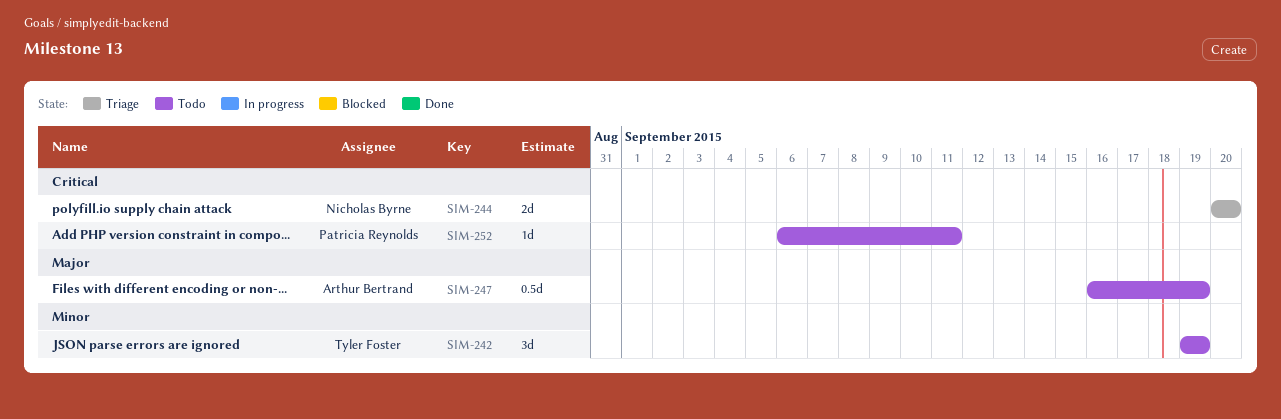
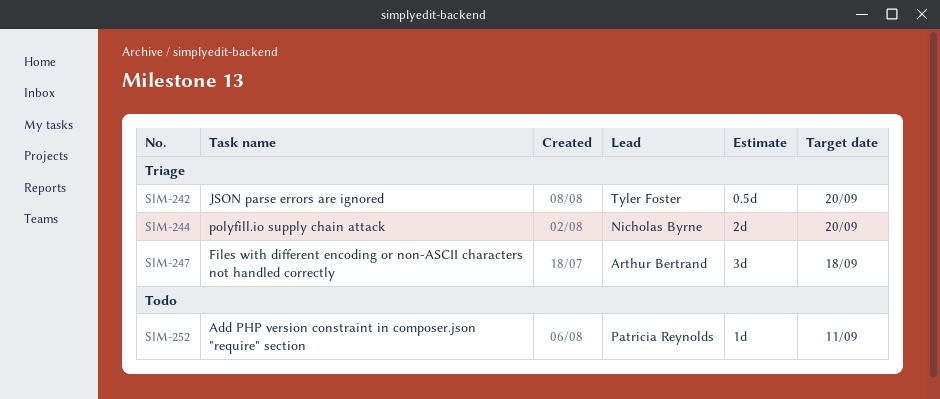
SIM-242, status: Todo -> Triage
SIM-242, estimate: 3d -> 0.5d
SIM-242, due: Sep 19 -> Sep 20
SIM-247, status: Todo -> Triage
SIM-247, estimate: 0.5d -> 3d
SIM-247, due: Sep 19 -> Sep 18

